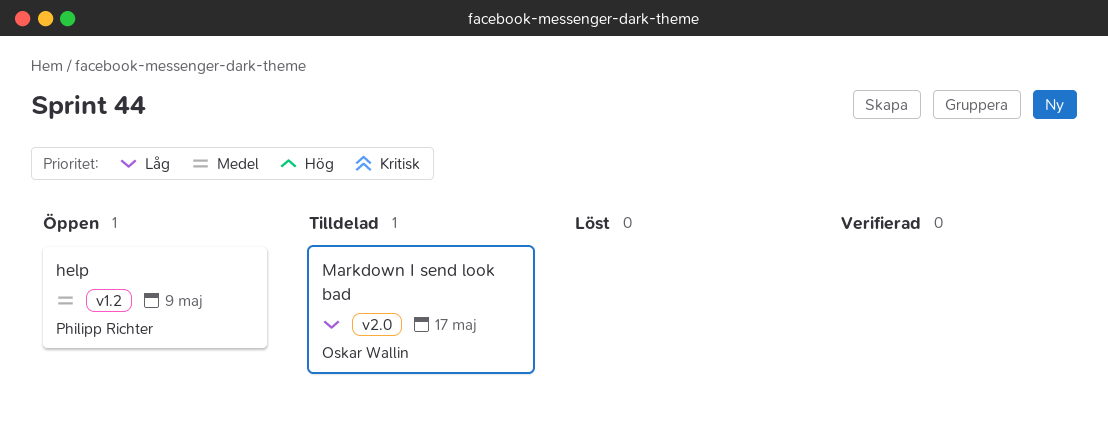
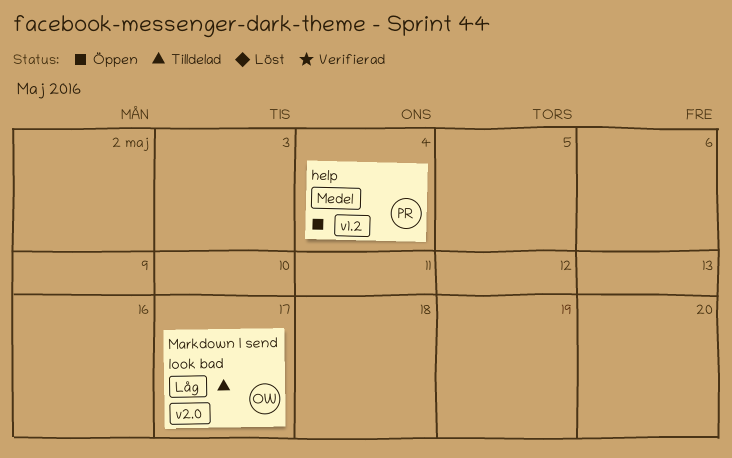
help, due: May 9 -> May 4

